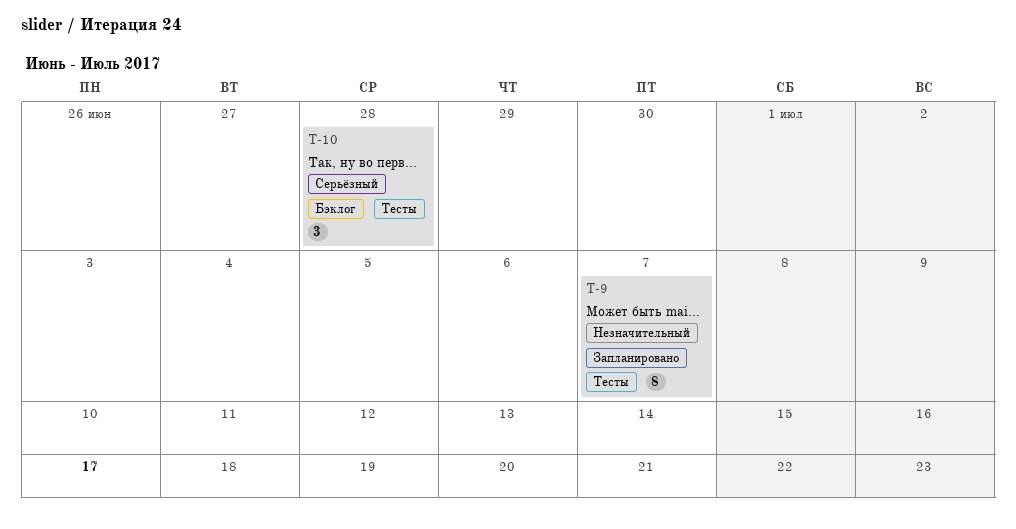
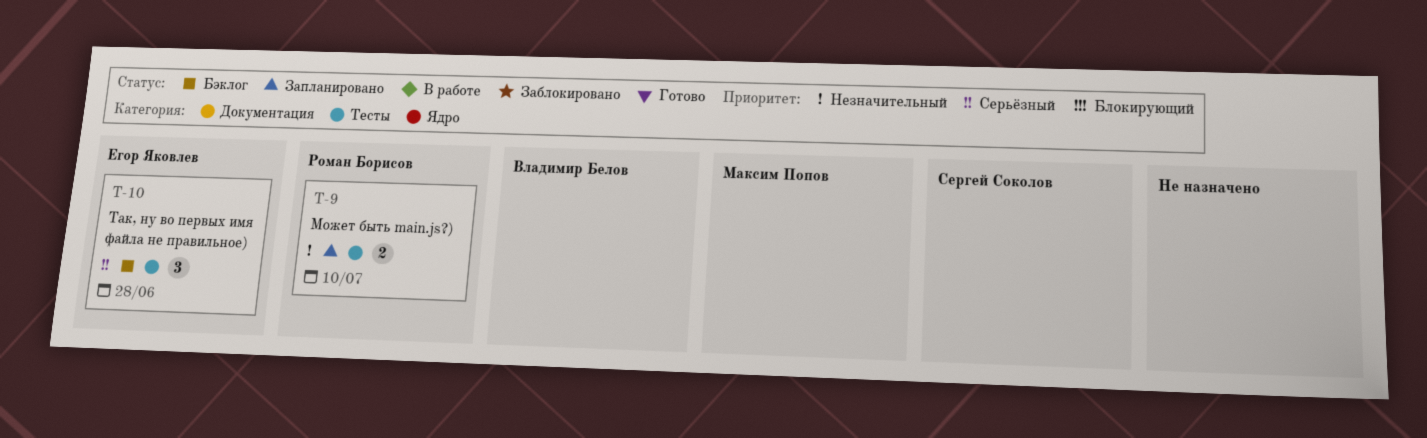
T-9, estimate: 8 -> 2
T-9, due: Jul 7 -> Jul 10

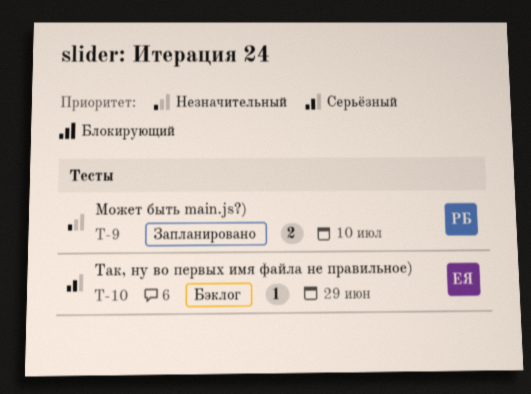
T-10, estimate: 3 -> 1
T-10, due: Jun 28 -> Jun 29

